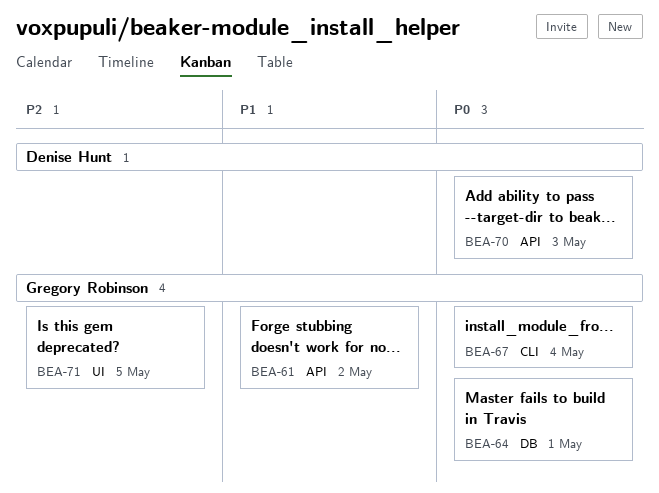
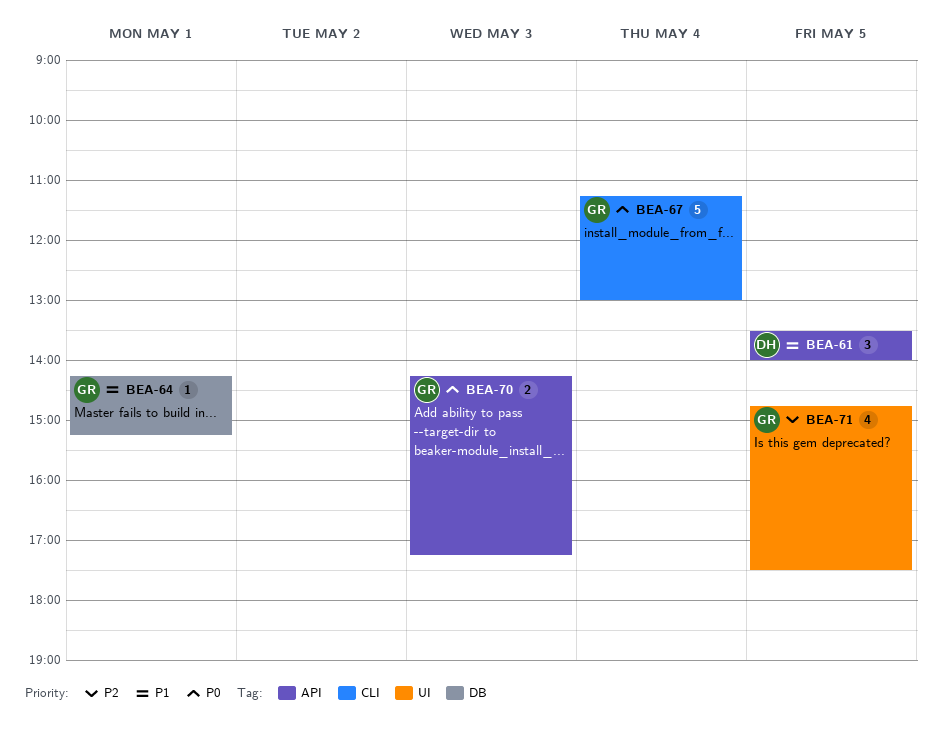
BEA-61, owner: Gregory Robinson -> Denise Hunt
BEA-61, day: May 2 -> May 5
BEA-64, priority: P0 -> P1
BEA-70, owner: Denise Hunt -> Gregory Robinson

